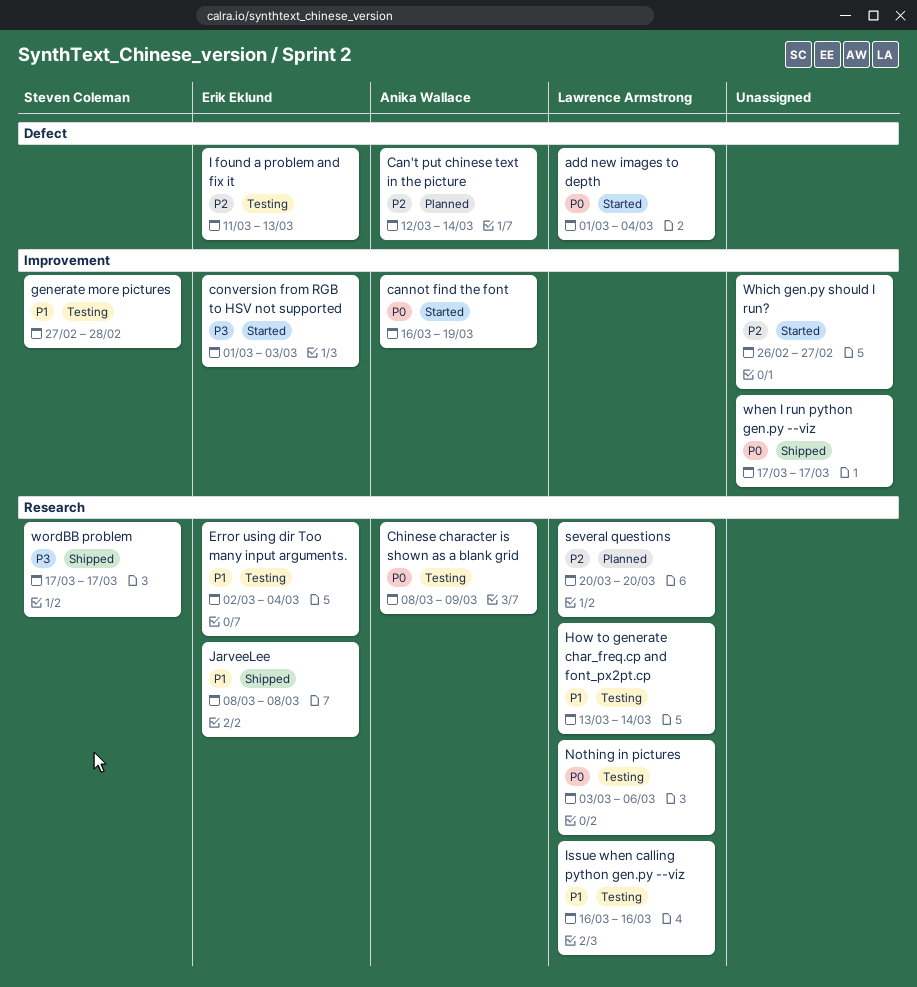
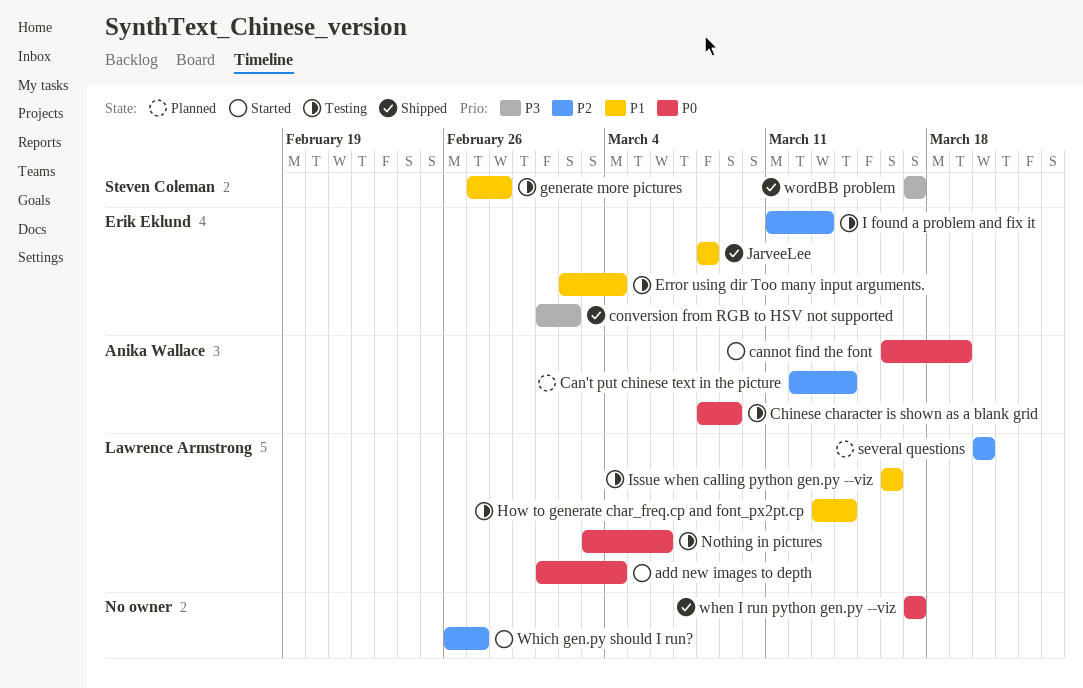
conversion from RGB to HSV not supported, status: Started -> Shipped
conversion from RGB to HSV not supported, due: Mar 3 -> Mar 2

